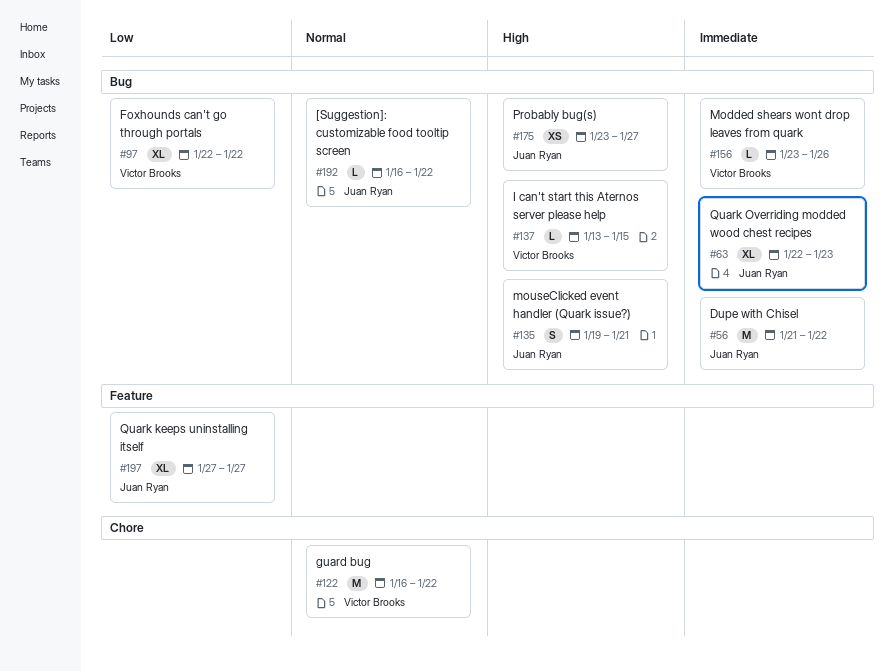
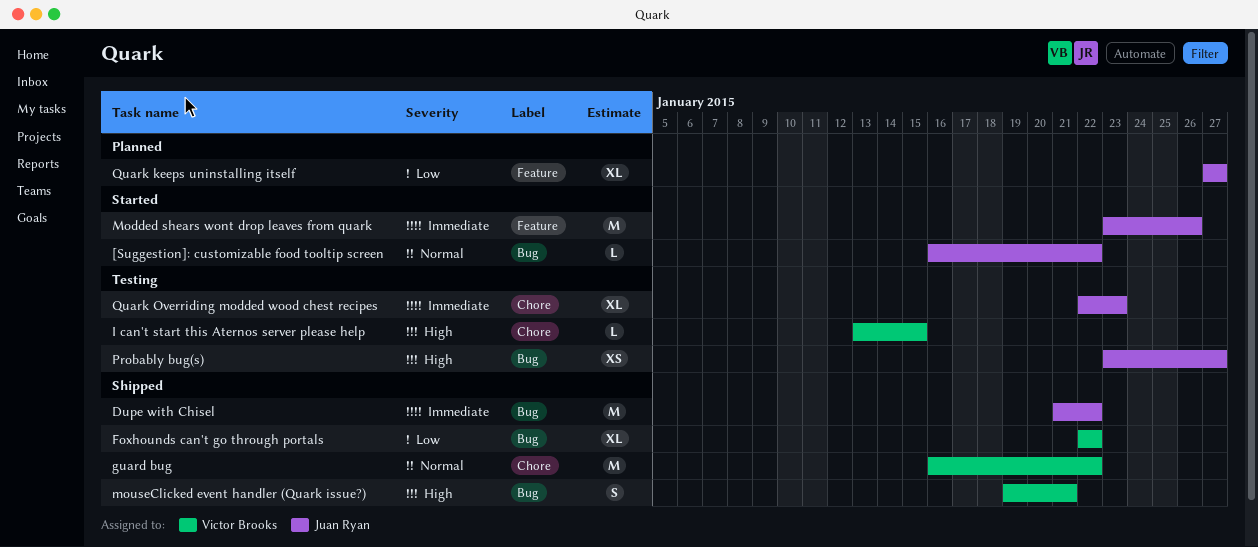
I can't start this Aternos server please help, label: Bug -> Chore
Modded shears wont drop leaves from quark, owner: Victor Brooks -> Juan Ryan
Modded shears wont drop leaves from quark, label: Bug -> Feature
Modded shears wont drop leaves from quark, estimate: L -> M
mouseClicked event handler (Quark issue?), owner: Juan Ryan -> Victor Brooks
Quark Overriding modded wood chest recipes, label: Bug -> Chore

